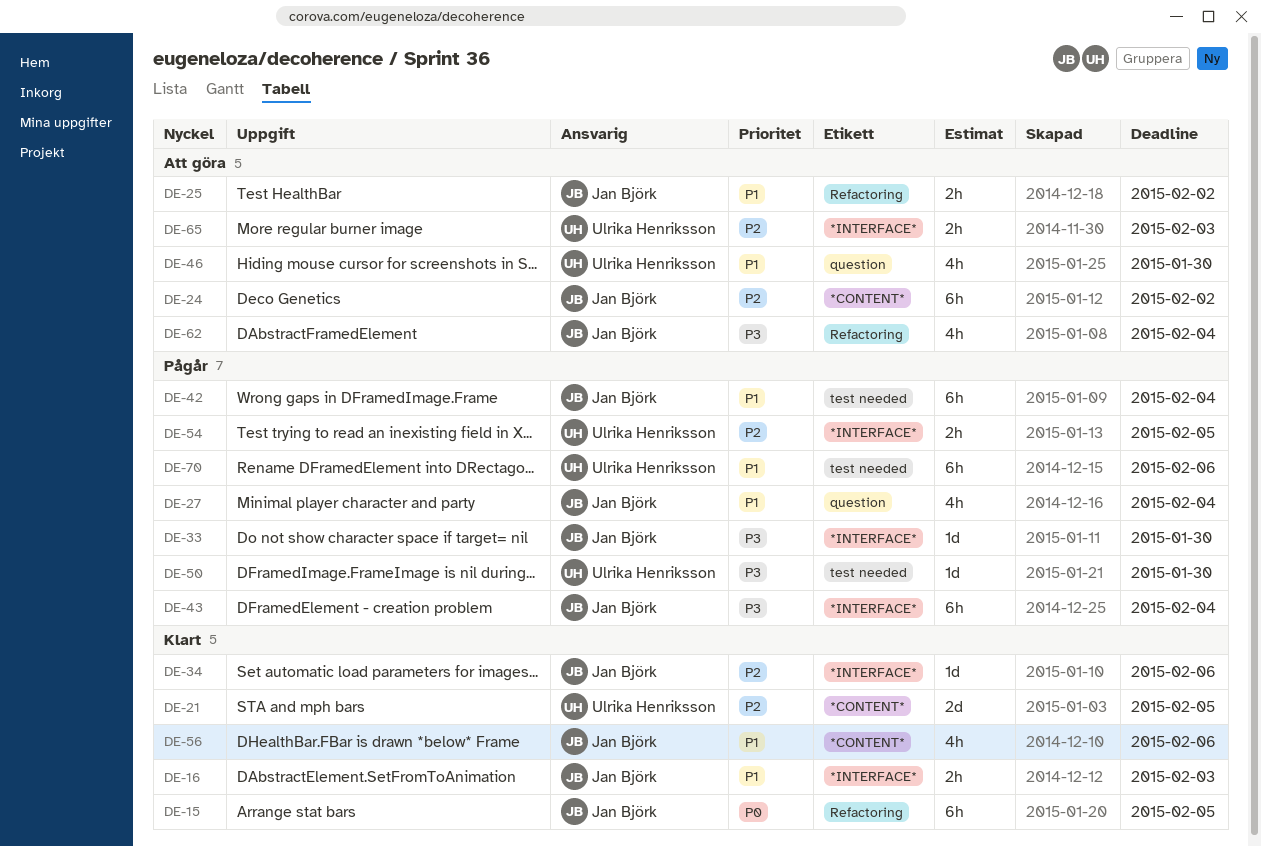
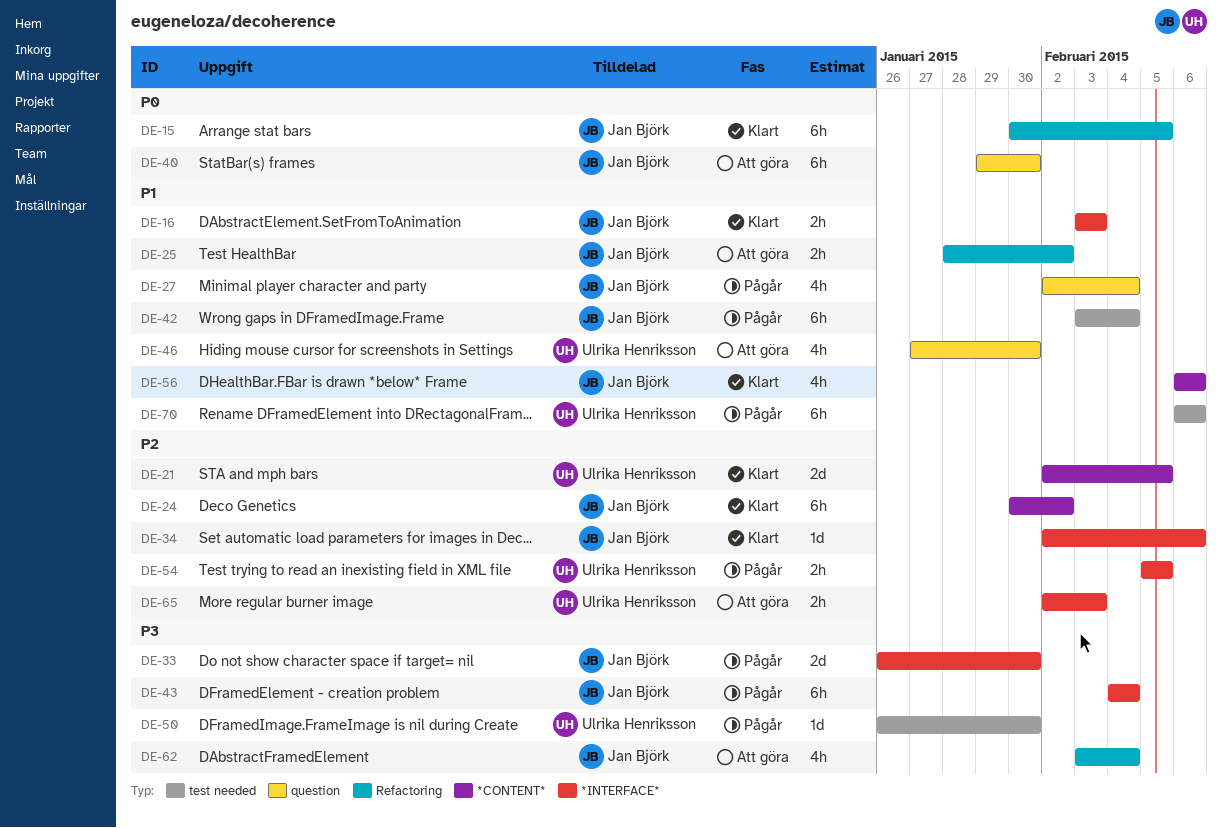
DE-24, status: Att göra -> Klart
DE-33, estimate: 1d -> 2d
DE-40: none -> present

